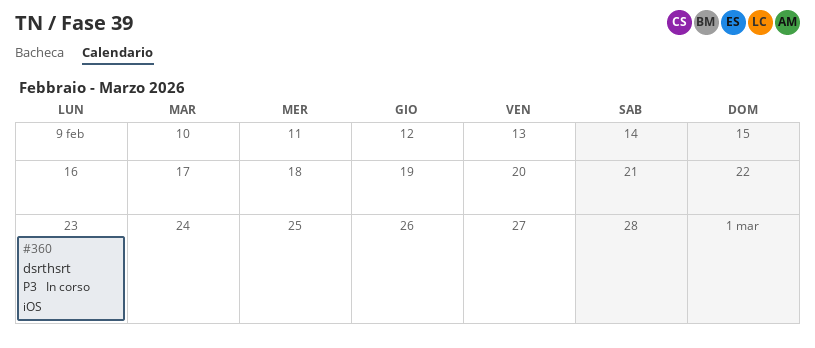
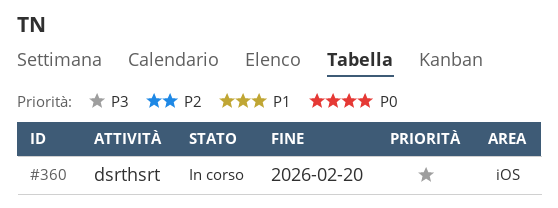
#360, due: Feb 23 -> Feb 20

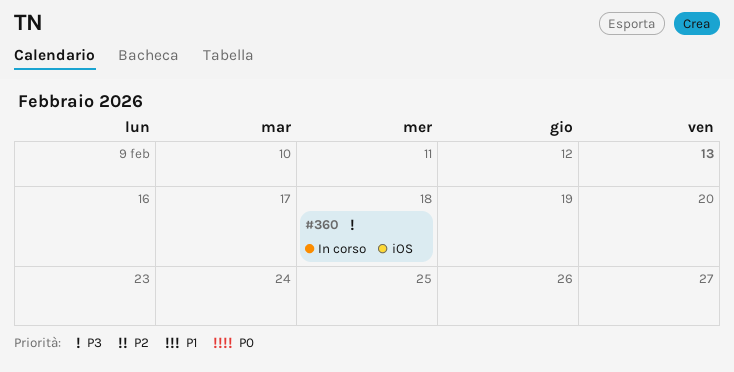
#360, due: Feb 20 -> Feb 18

